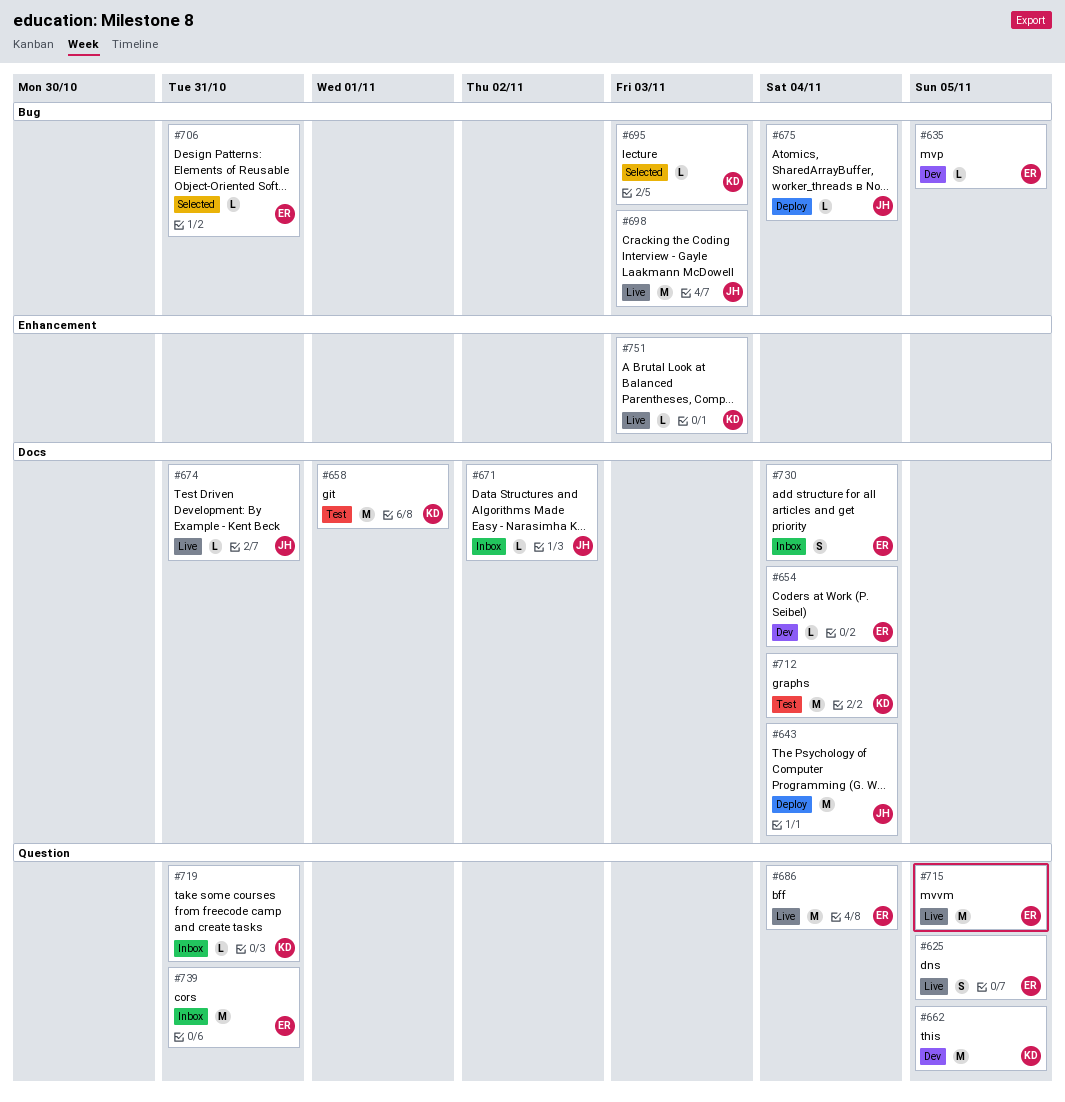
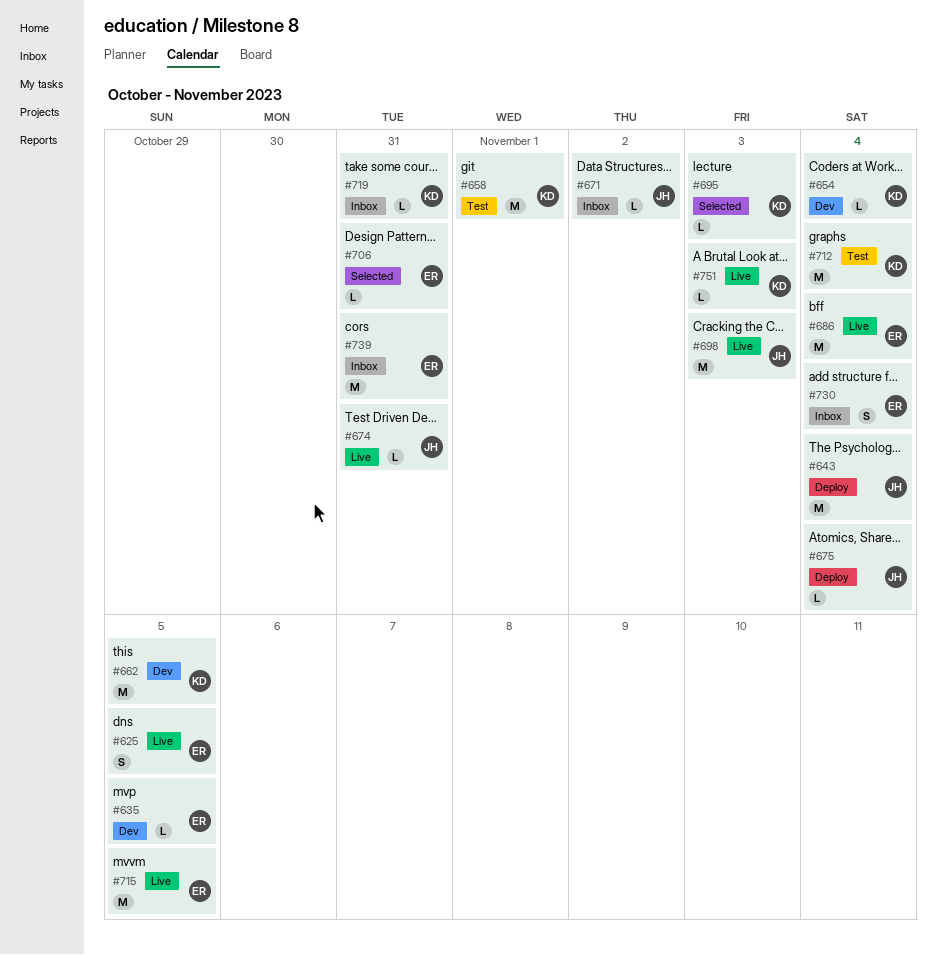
#654, owner: ER -> KD

